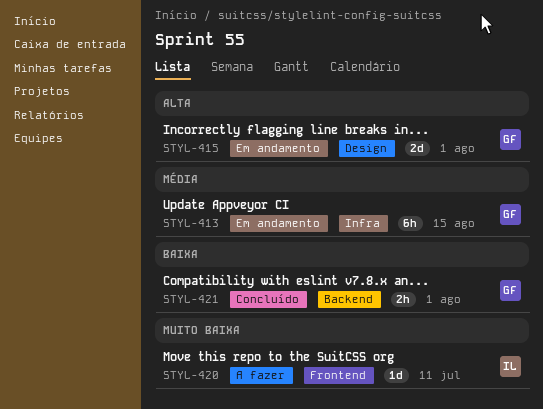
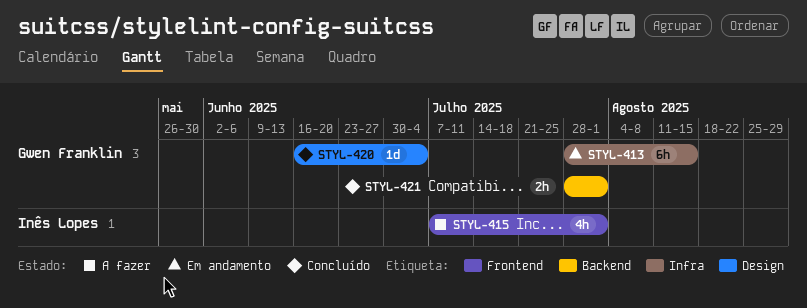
STYL-415, status: Em andamento -> A fazer
STYL-415, owner: Gwen Franklin -> Inês Lopes
STYL-415, label: Design -> Frontend
STYL-415, estimate: 2d -> 4h
STYL-420, status: A fazer -> Concluído
STYL-420, owner: Inês Lopes -> Gwen Franklin
STYL-420, label: Frontend -> Design
STYL-420, due: Jul 11 -> Jul 4

